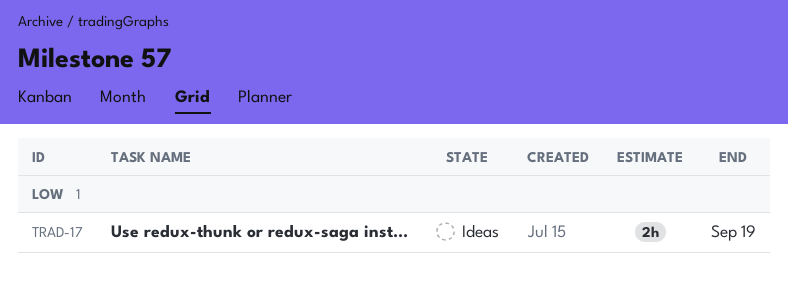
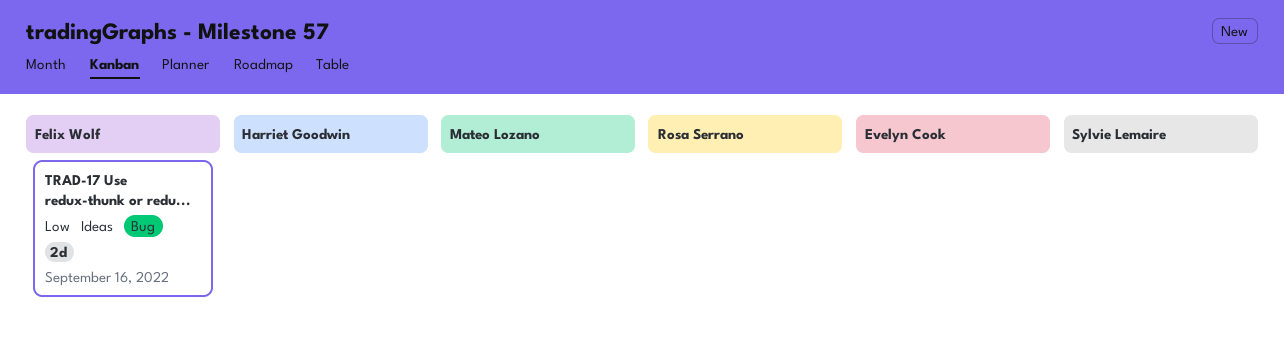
TRAD-17, estimate: 2h -> 2d
TRAD-17, due: Sep 19 -> Sep 16

